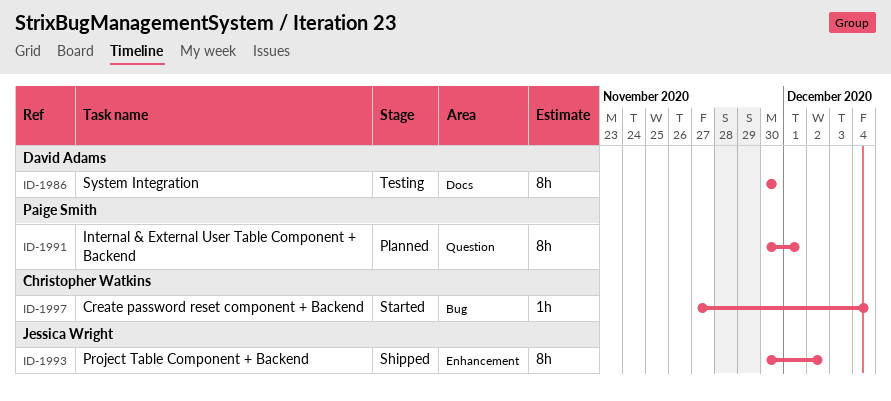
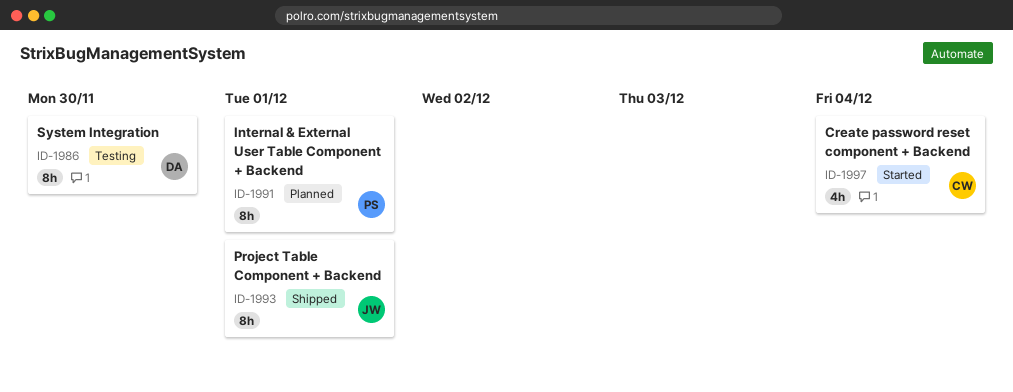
ID-1993, due: Dec 2 -> Dec 1
ID-1997, estimate: 1h -> 4h

